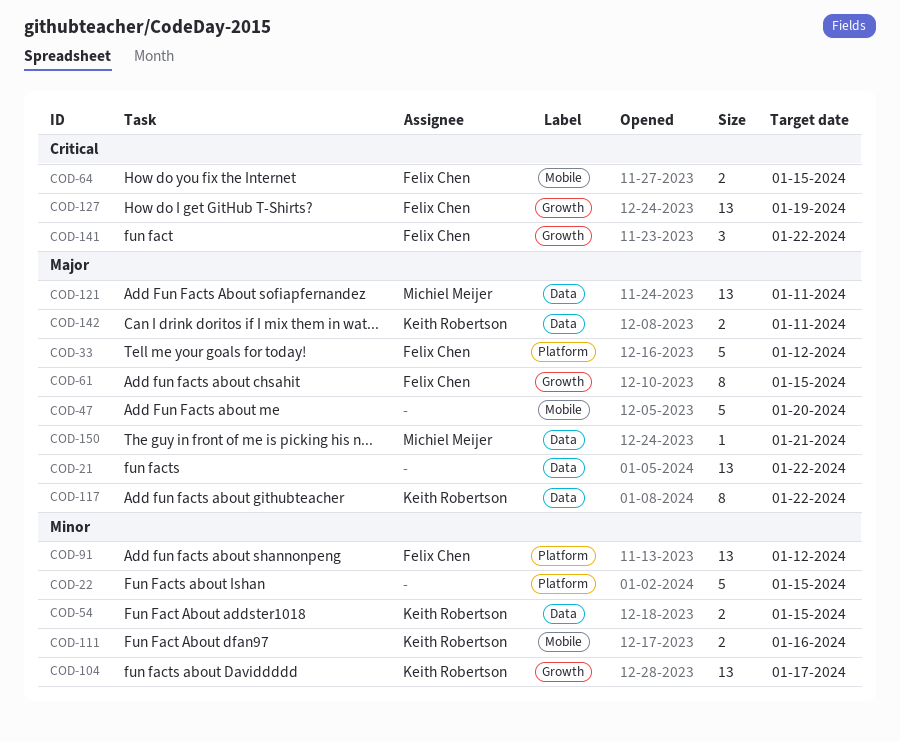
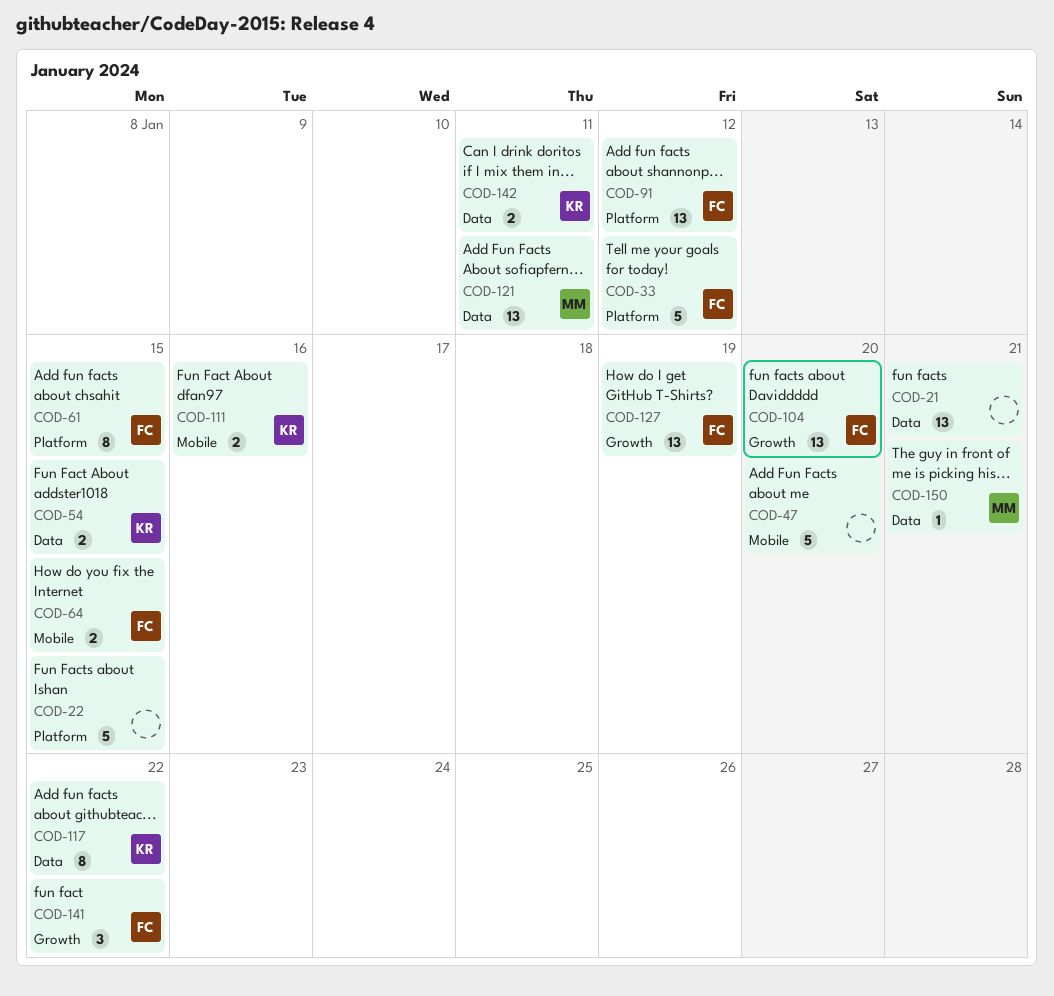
COD-21, due: Jan 22 -> Jan 21
COD-61, label: Growth -> Platform
COD-104, owner: Keith Robertson -> Felix Chen
COD-104, due: Jan 17 -> Jan 20

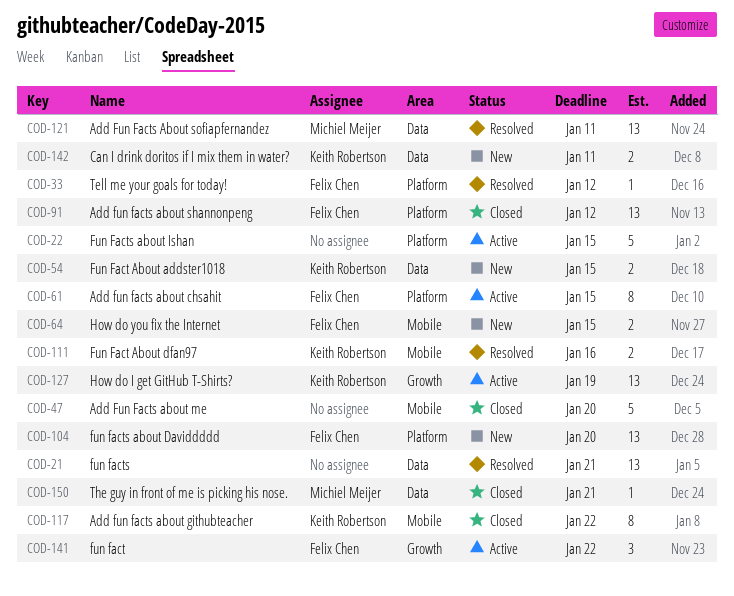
COD-33, estimate: 5 -> 1
COD-104, label: Growth -> Platform
COD-117, label: Data -> Mobile
COD-127, owner: Felix Chen -> Keith Robertson

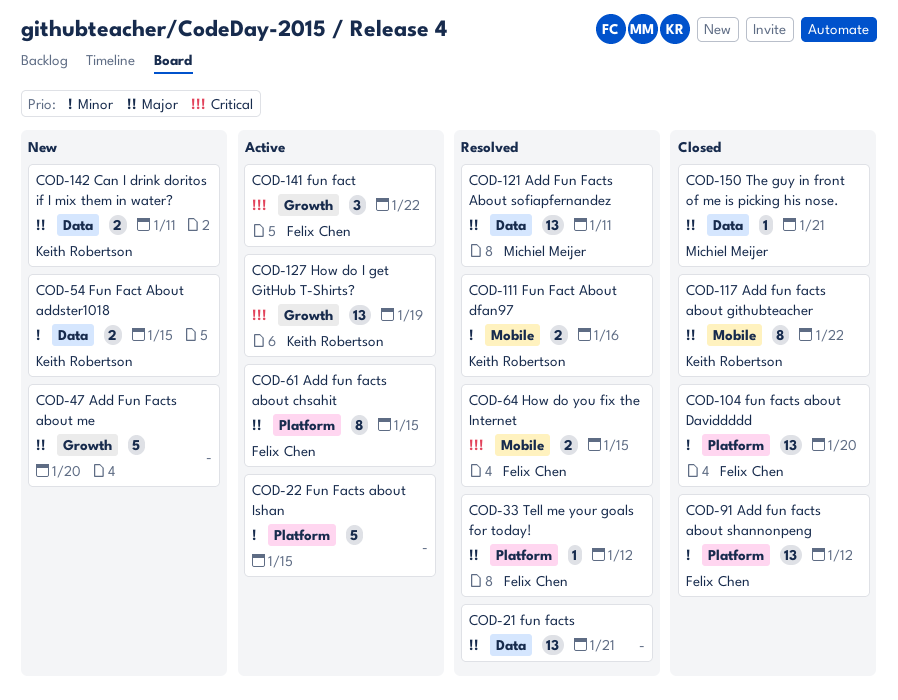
COD-47, status: Closed -> New
COD-47, label: Mobile -> Growth
COD-64, status: New -> Resolved
COD-104, status: New -> Closed

